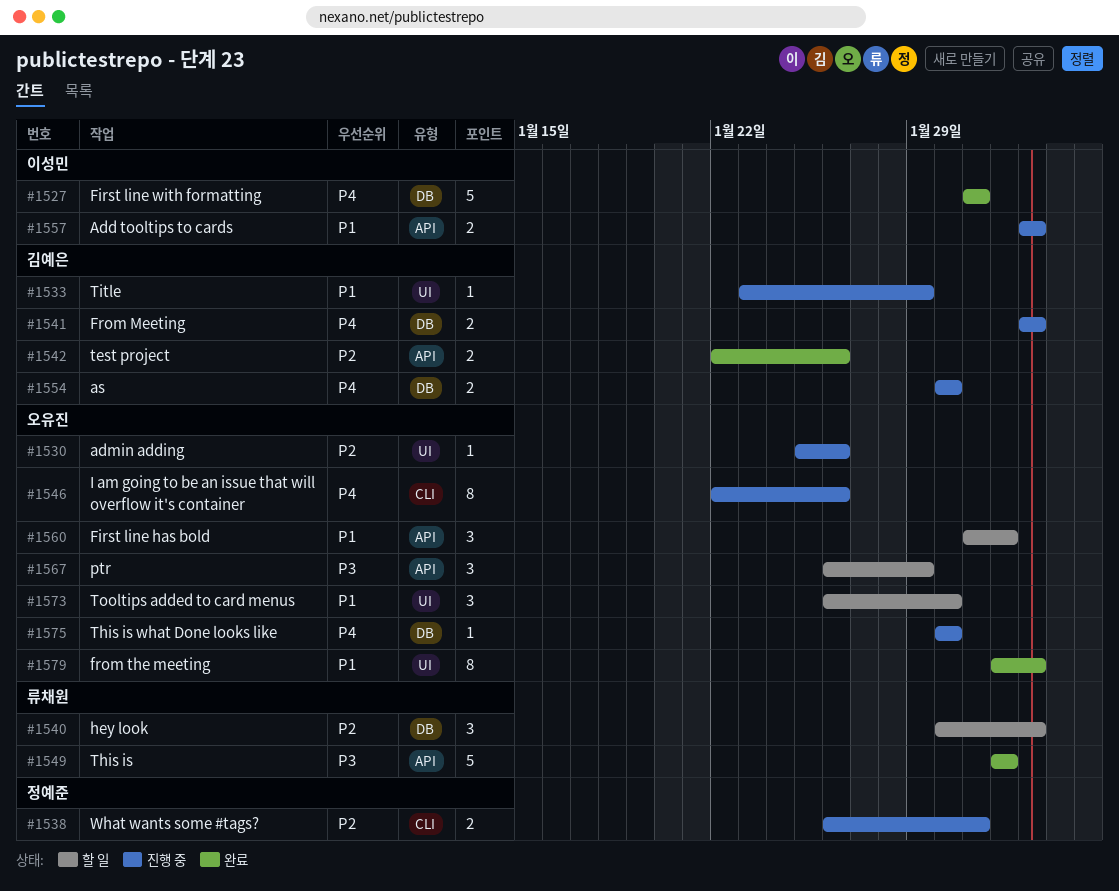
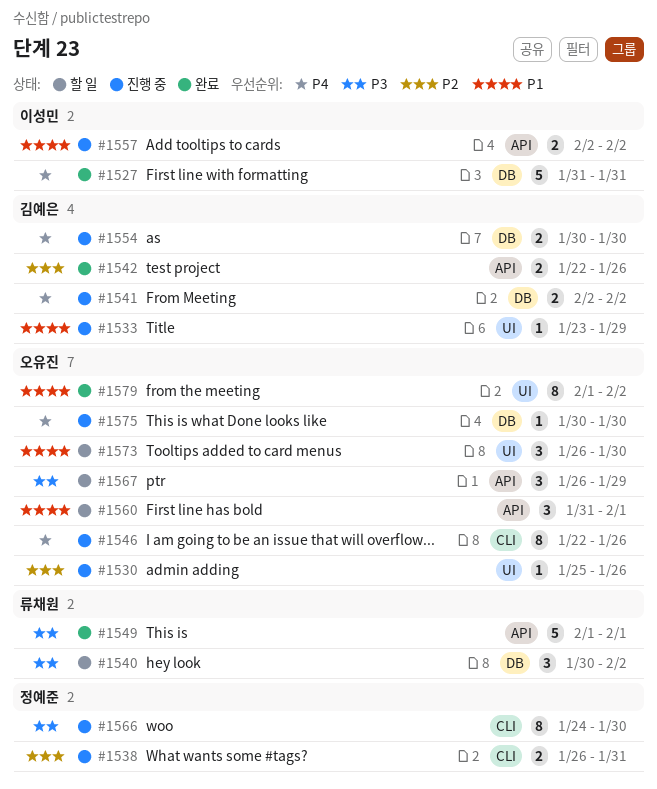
#1540, priority: P2 -> P3
#1566: none -> present

